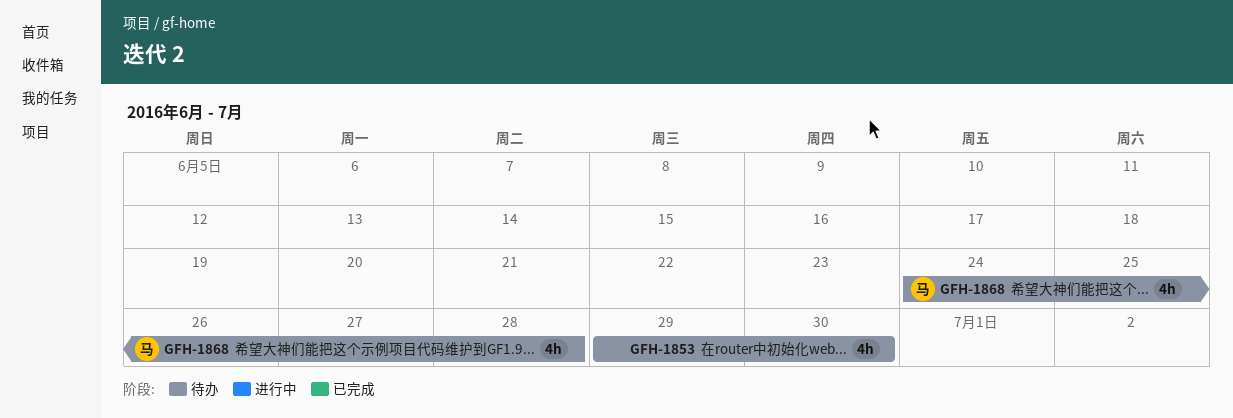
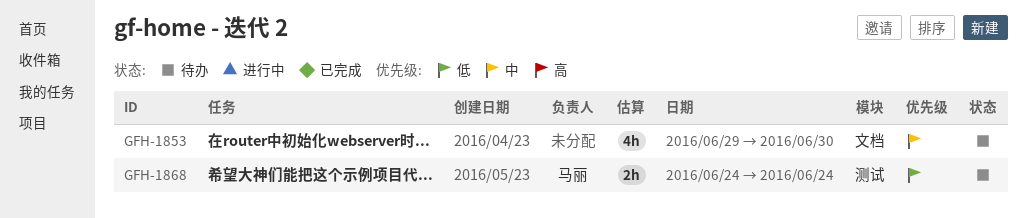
GFH-1868, estimate: 4h -> 2h
GFH-1868, due: Jun 28 -> Jun 24

